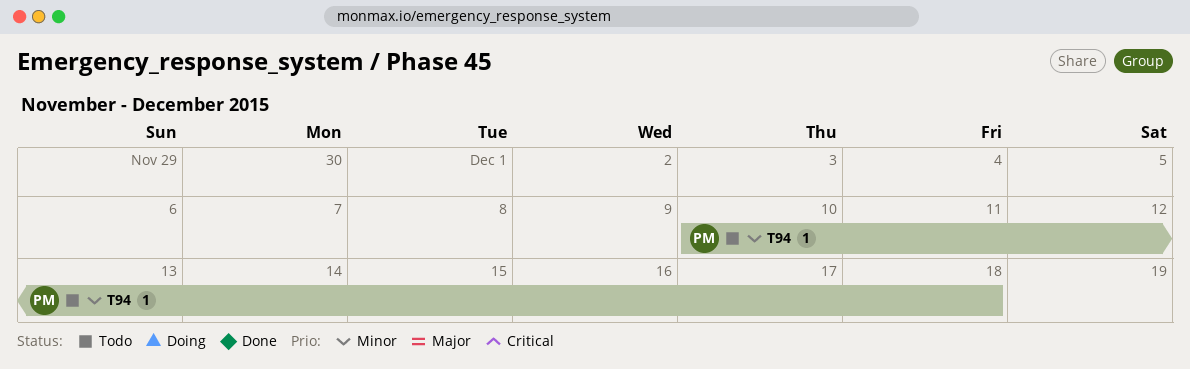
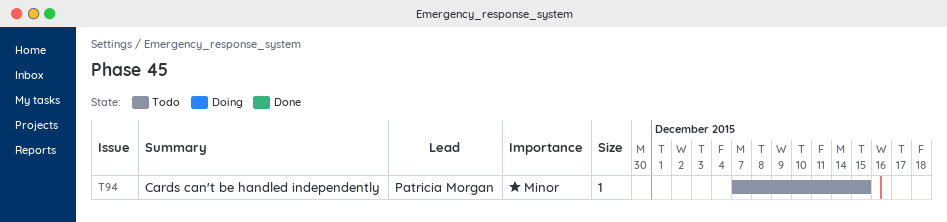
T94, start: Dec 10 -> Dec 7
T94, due: Dec 18 -> Dec 15

